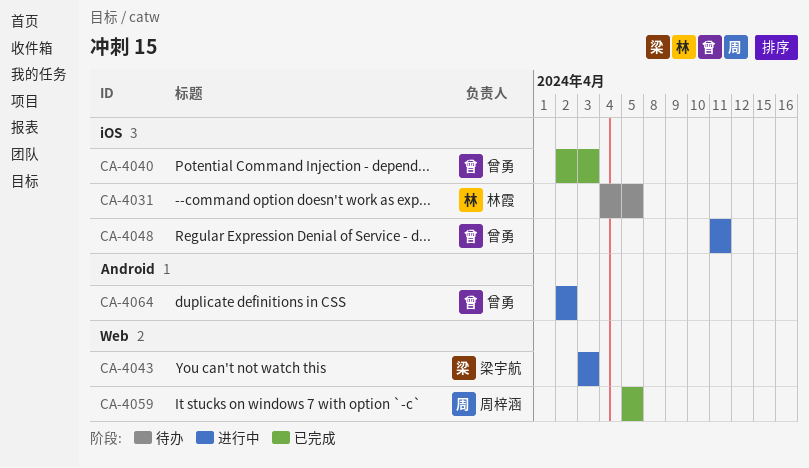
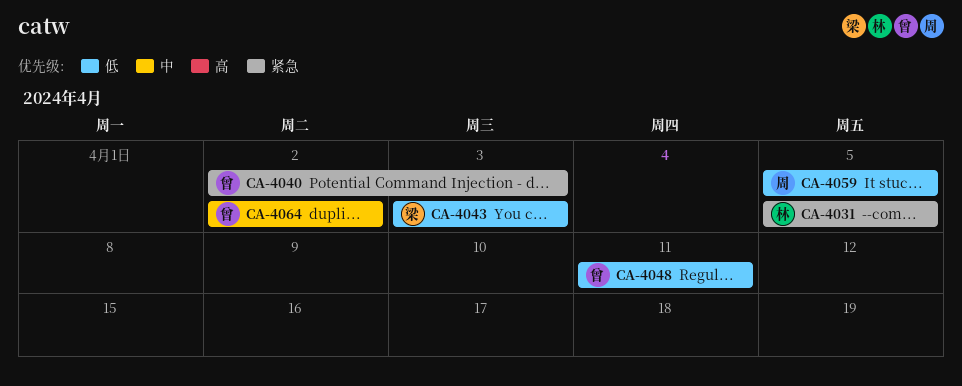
CA-4031, start: Apr 4 -> Apr 5

